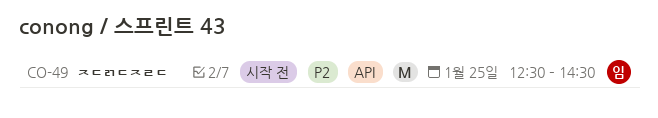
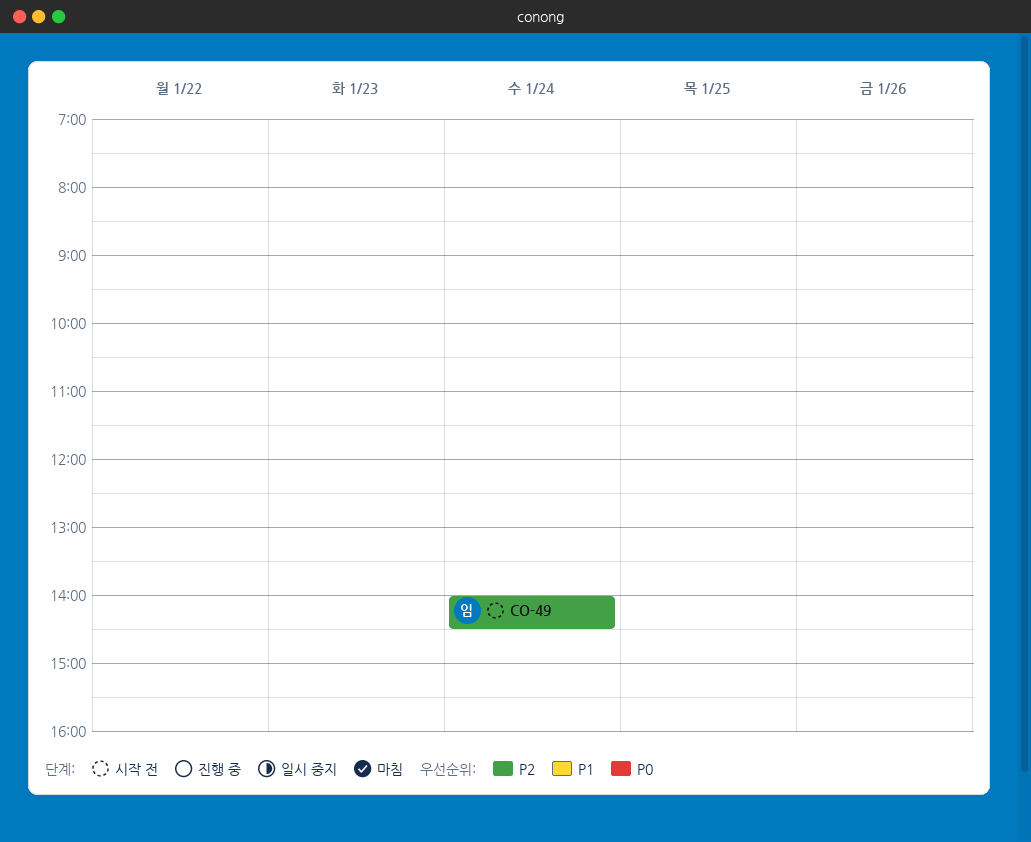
CO-49, day: Jan 25 -> Jan 24
CO-49, begins: 12:30 -> 14:00

